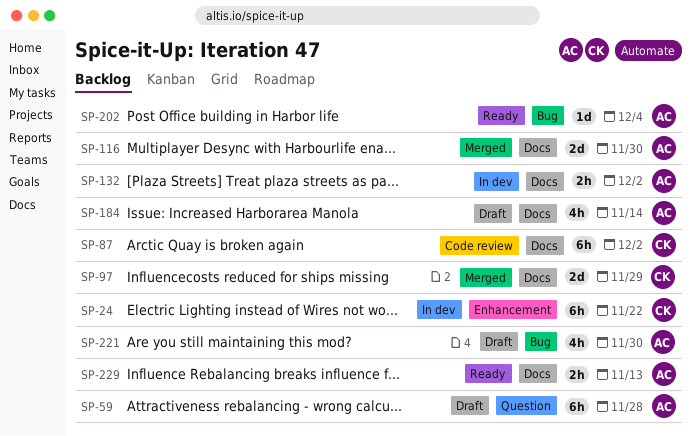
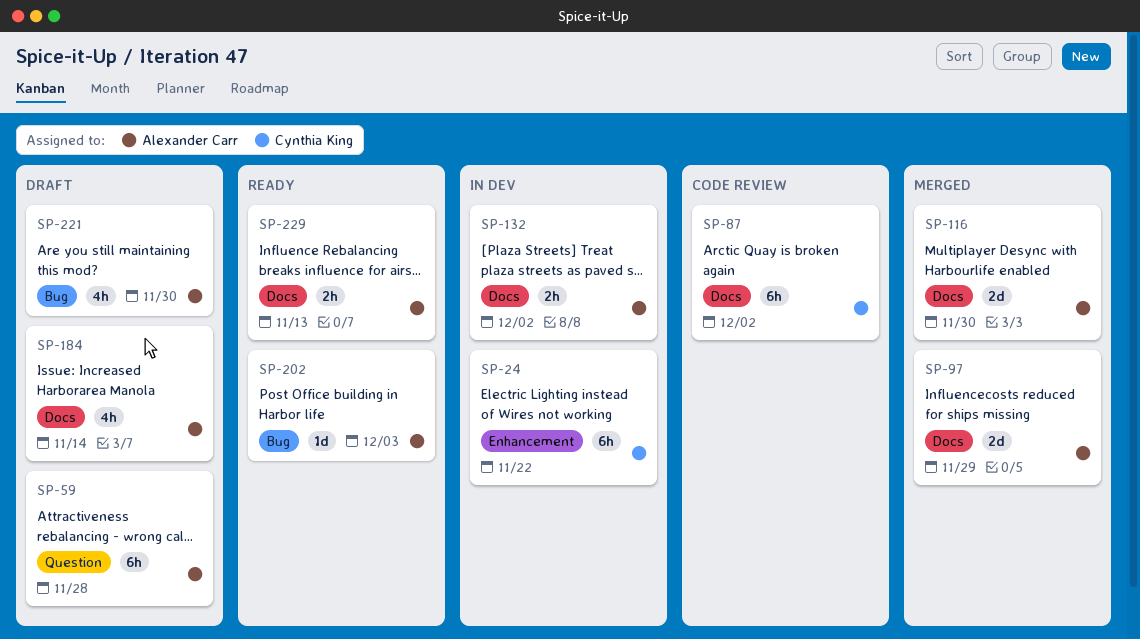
SP-97, owner: Cynthia King -> Alexander Carr
SP-202, due: Dec 4 -> Dec 3

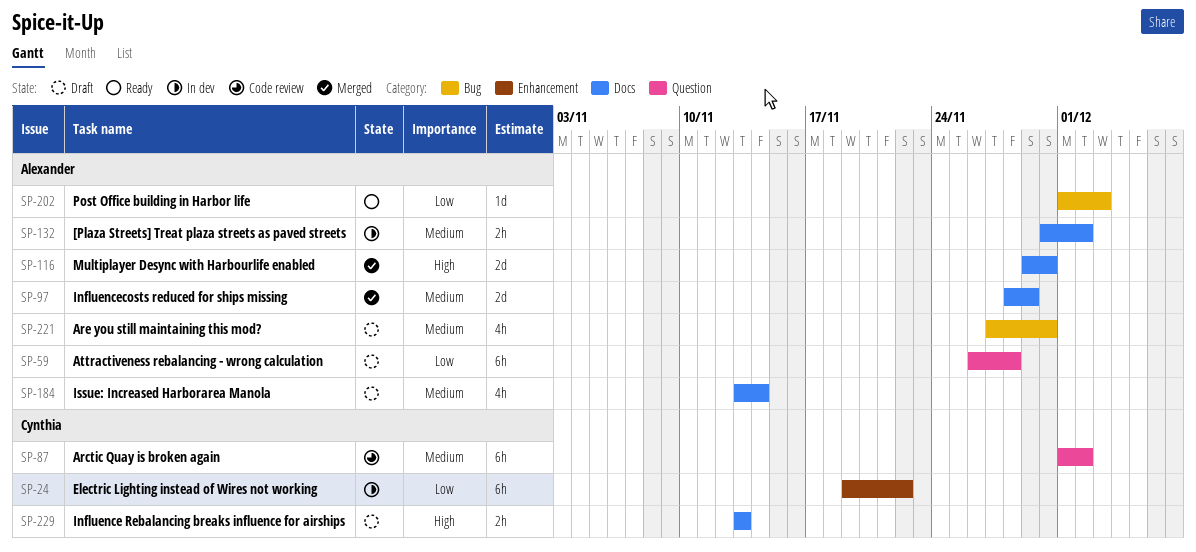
SP-87, label: Docs -> Question
SP-229, status: Ready -> Draft
SP-229, owner: Alexander Carr -> Cynthia King

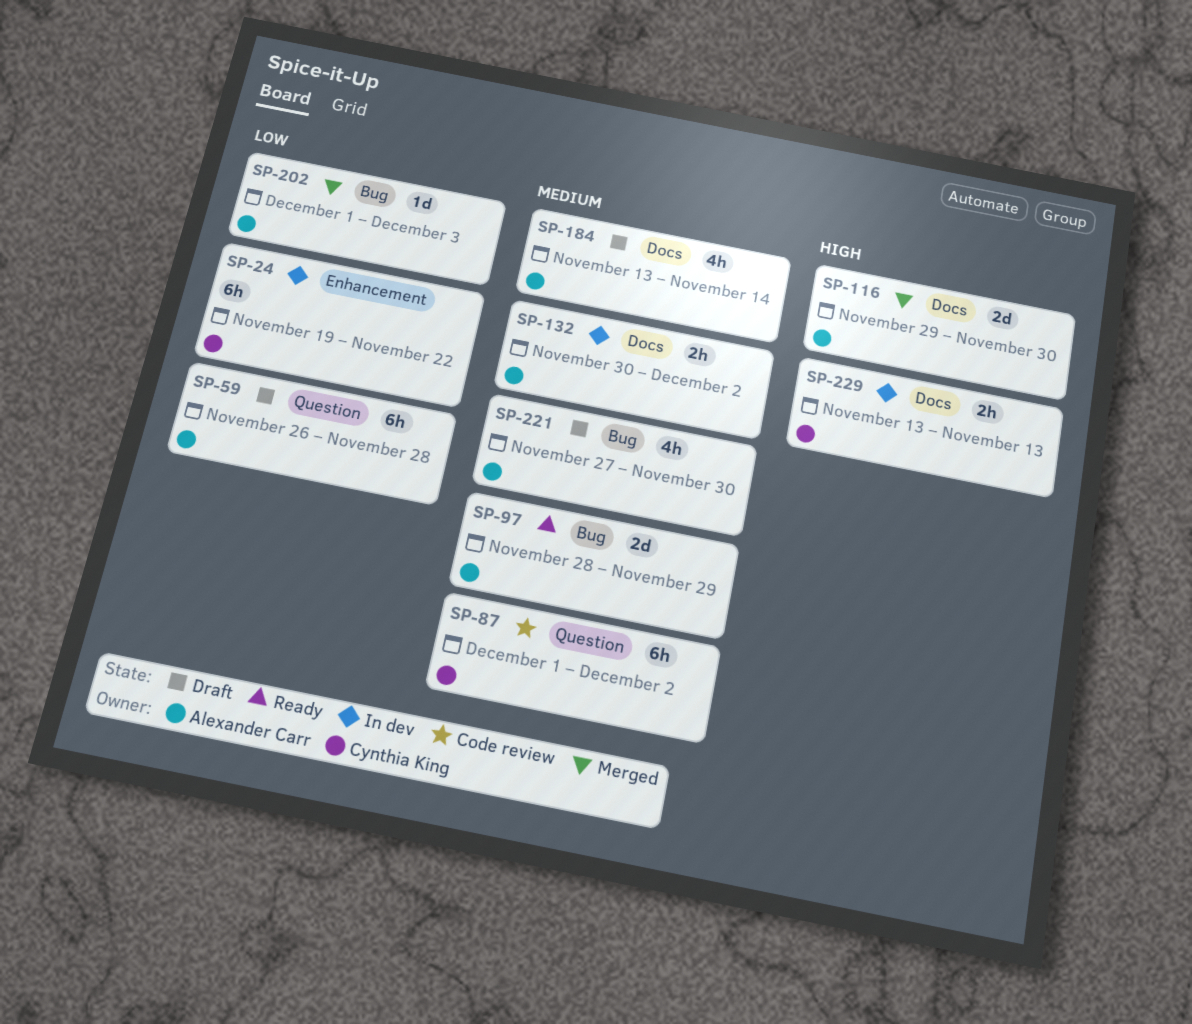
SP-97, status: Merged -> Ready
SP-97, label: Docs -> Bug
SP-202, status: Ready -> Merged
SP-229, status: Draft -> In dev

